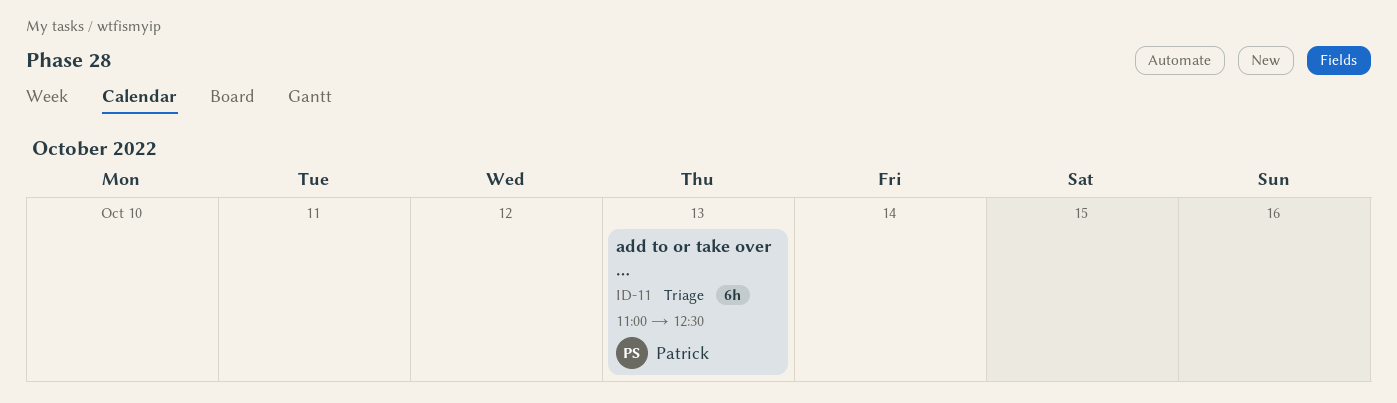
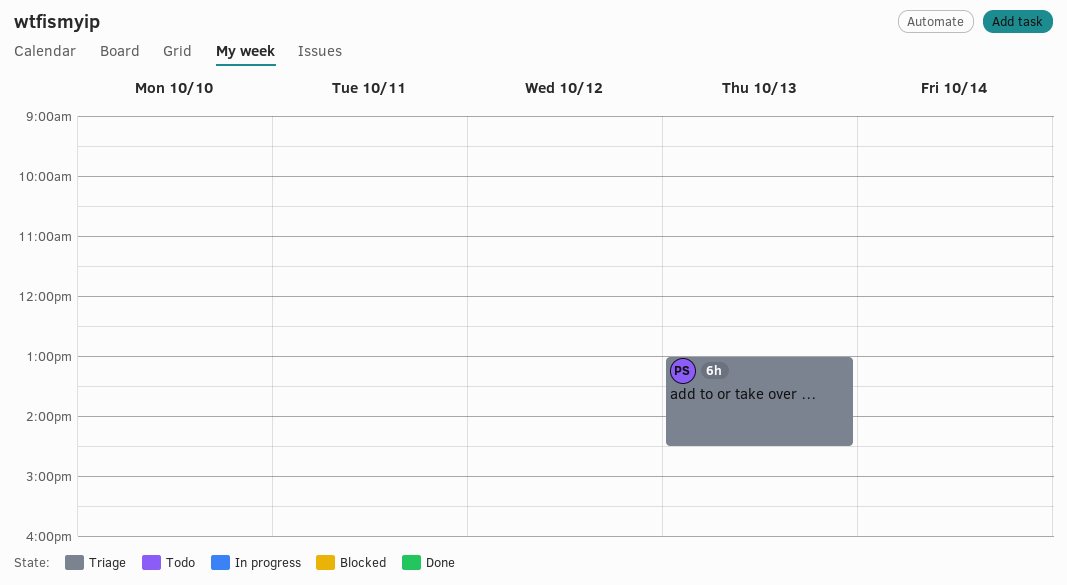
add to or take over …, begins: 11:00 -> 13:00
add to or take over …, ends: 12:30 -> 14:30

